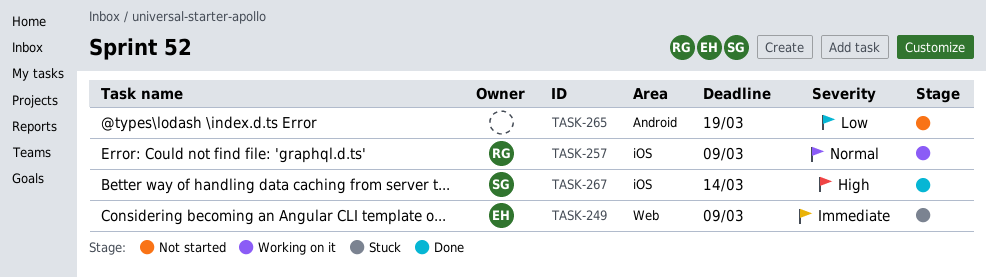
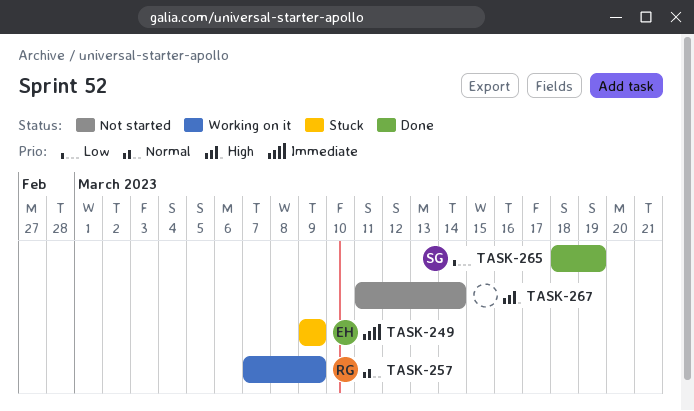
TASK-265, status: Not started -> Done
TASK-265, owner: none -> SG
TASK-267, status: Done -> Not started
TASK-267, owner: SG -> none

